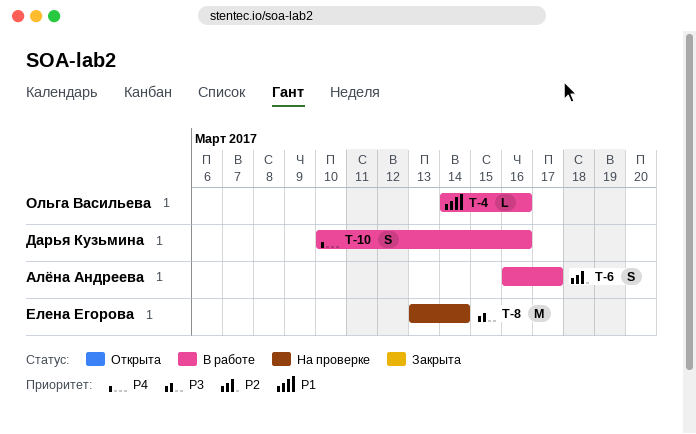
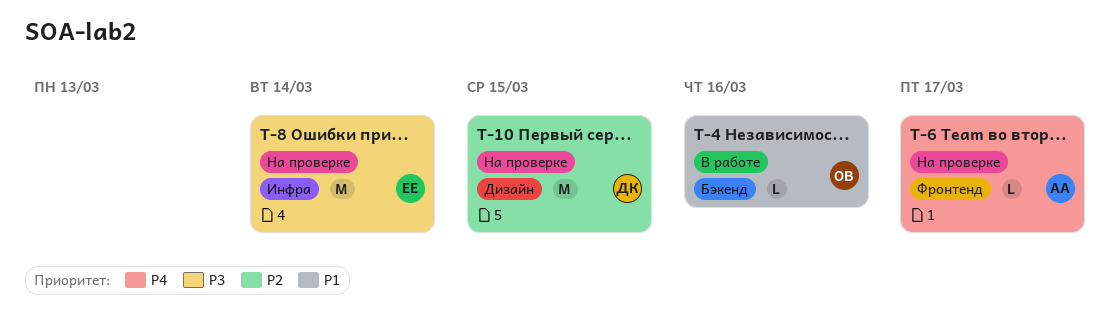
T-6, status: В работе -> На проверке
T-6, priority: P2 -> P4
T-6, estimate: S -> L
T-10, status: В работе -> На проверке
T-10, priority: P4 -> P2
T-10, estimate: S -> M
T-10, due: Mar 16 -> Mar 15

